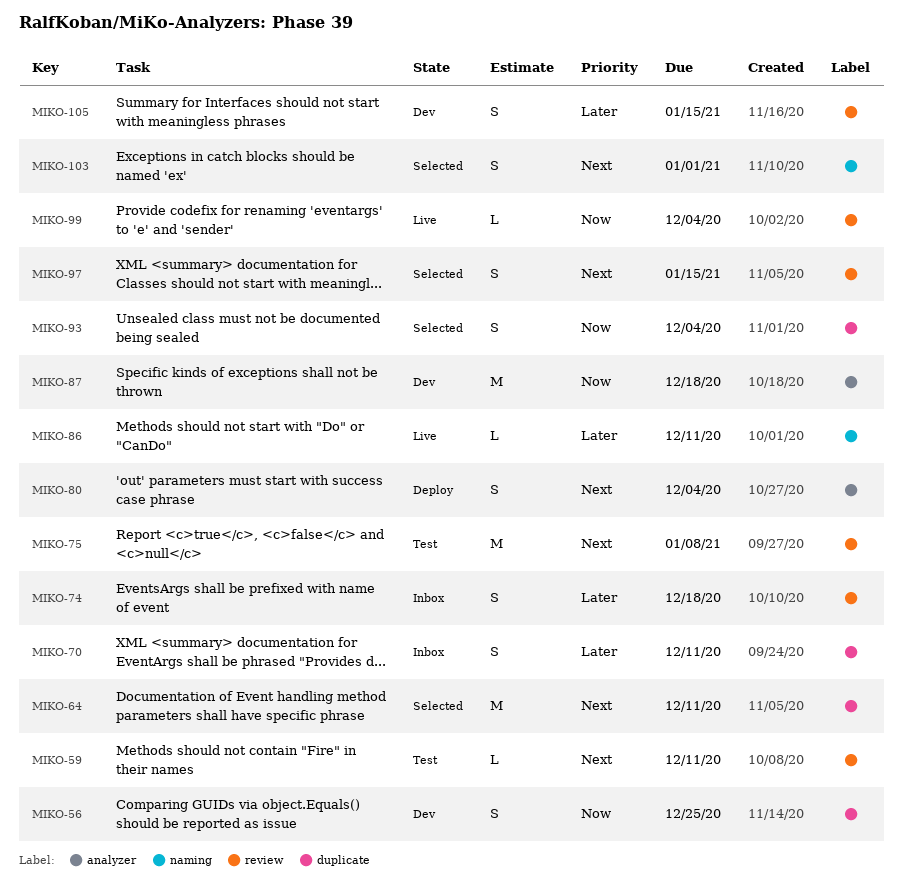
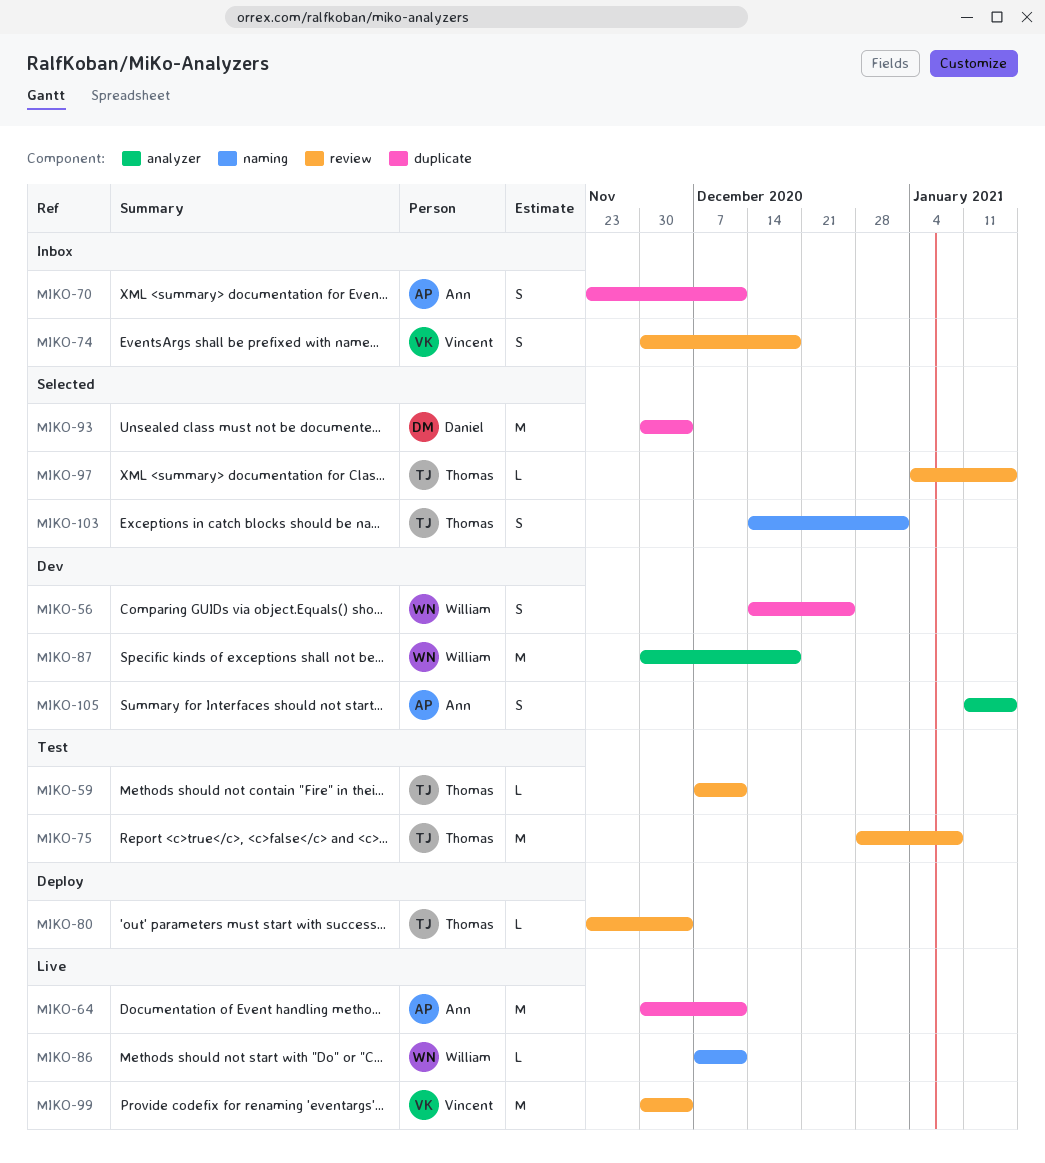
MIKO-64, status: Selected -> Live
MIKO-80, label: analyzer -> review
MIKO-80, estimate: S -> L
MIKO-93, estimate: S -> M
MIKO-97, estimate: S -> L
MIKO-99, estimate: L -> M
MIKO-105, label: review -> analyzer

